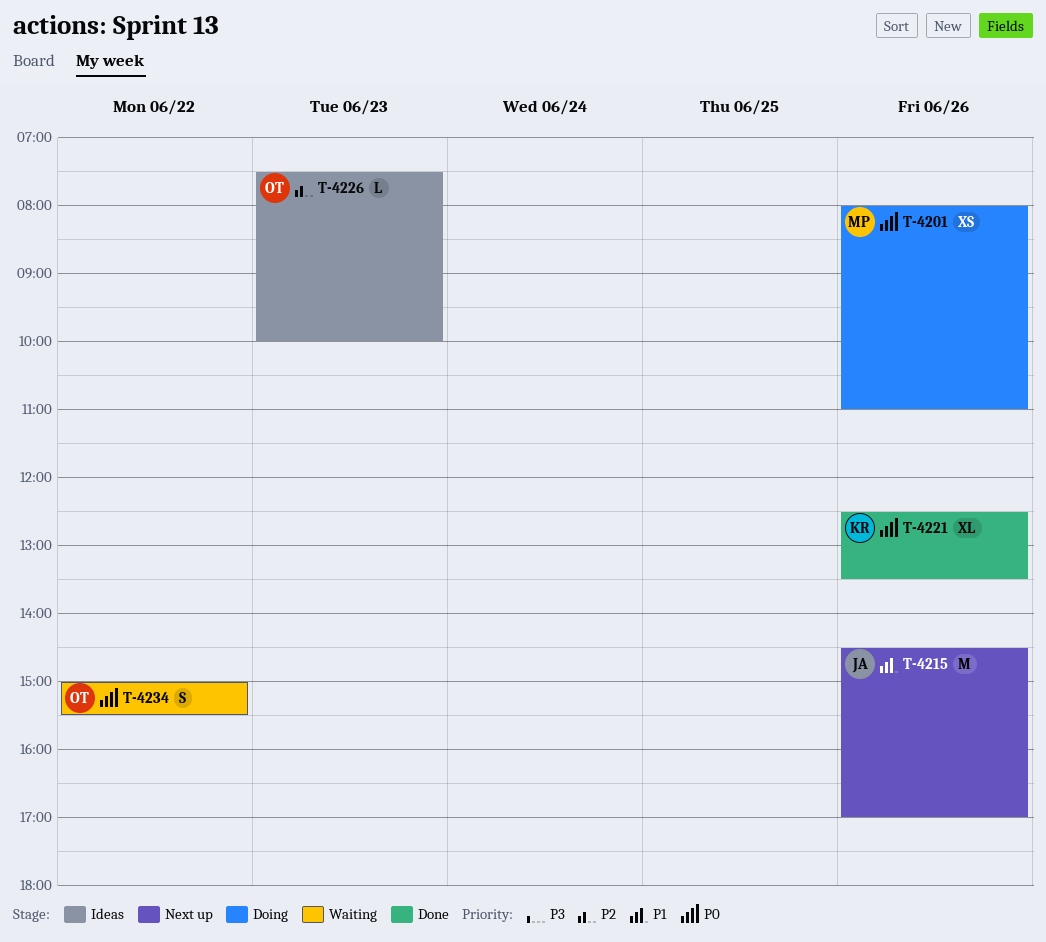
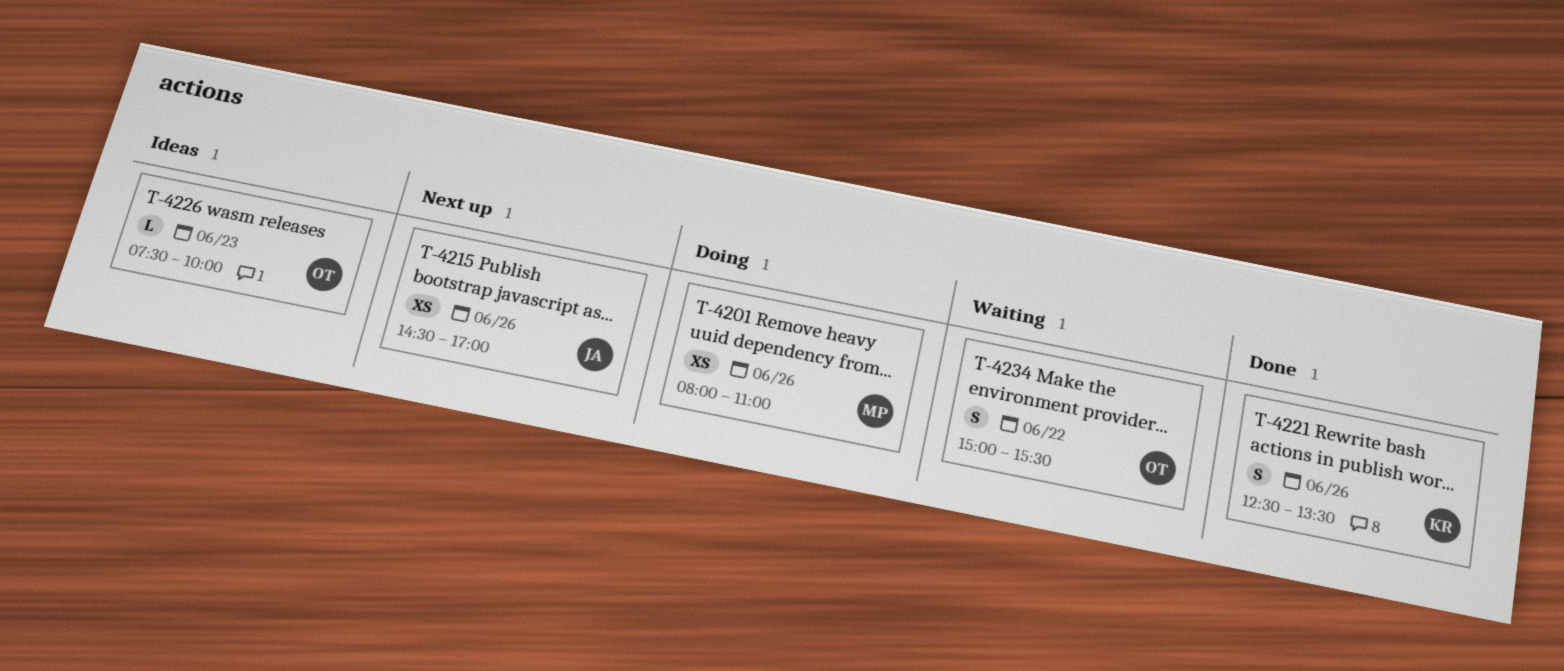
T-4215, estimate: M -> XS
T-4221, estimate: XL -> S

